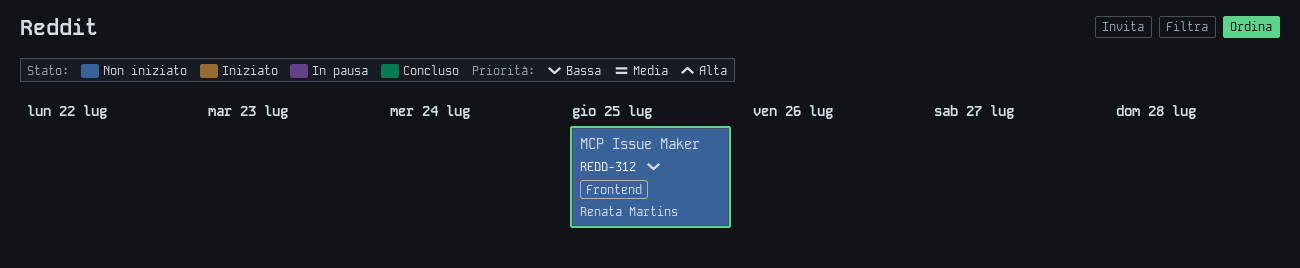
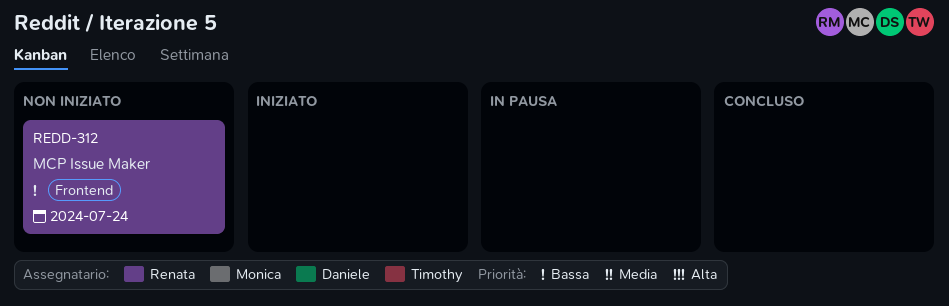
REDD-312, due: Jul 25 -> Jul 24

